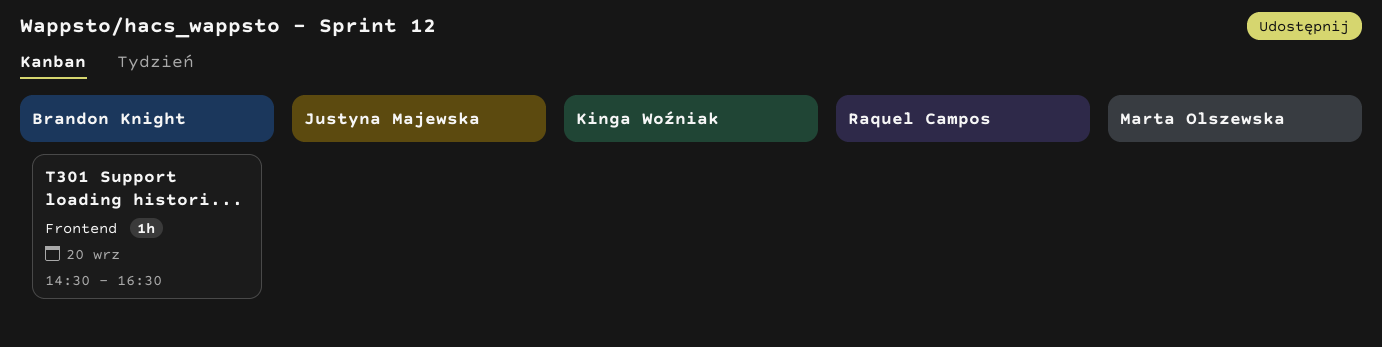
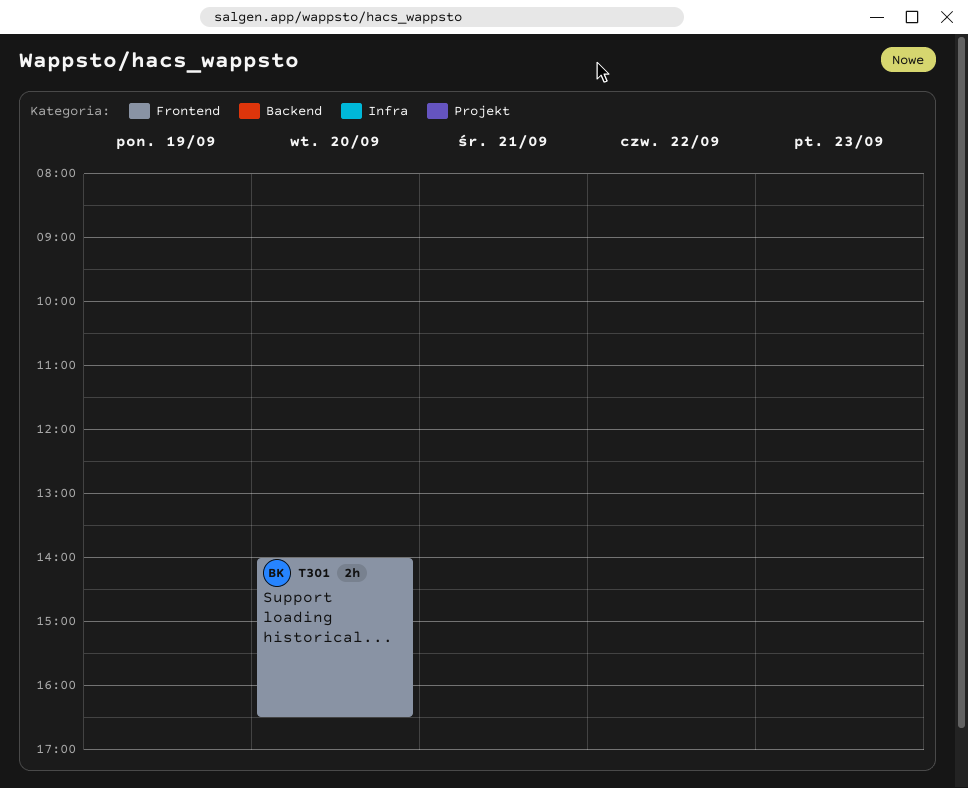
T301, estimate: 1h -> 2h
T301, begins: 14:30 -> 14:00

